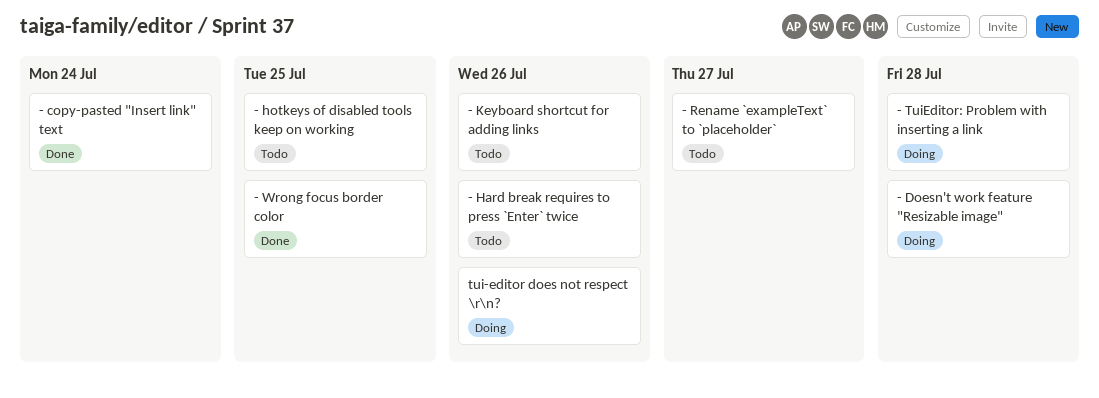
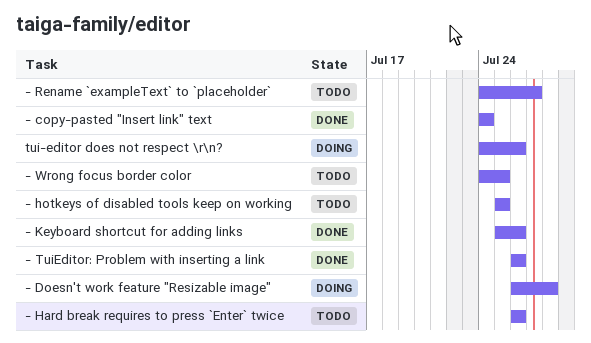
- Keyboard shortcut for adding links, status: Todo -> Done
- TuiEditor: Problem with inserting a link, status: Doing -> Done
- TuiEditor: Problem with inserting a link, due: Jul 28 -> Jul 26
- Wrong focus border color, status: Done -> Todo

